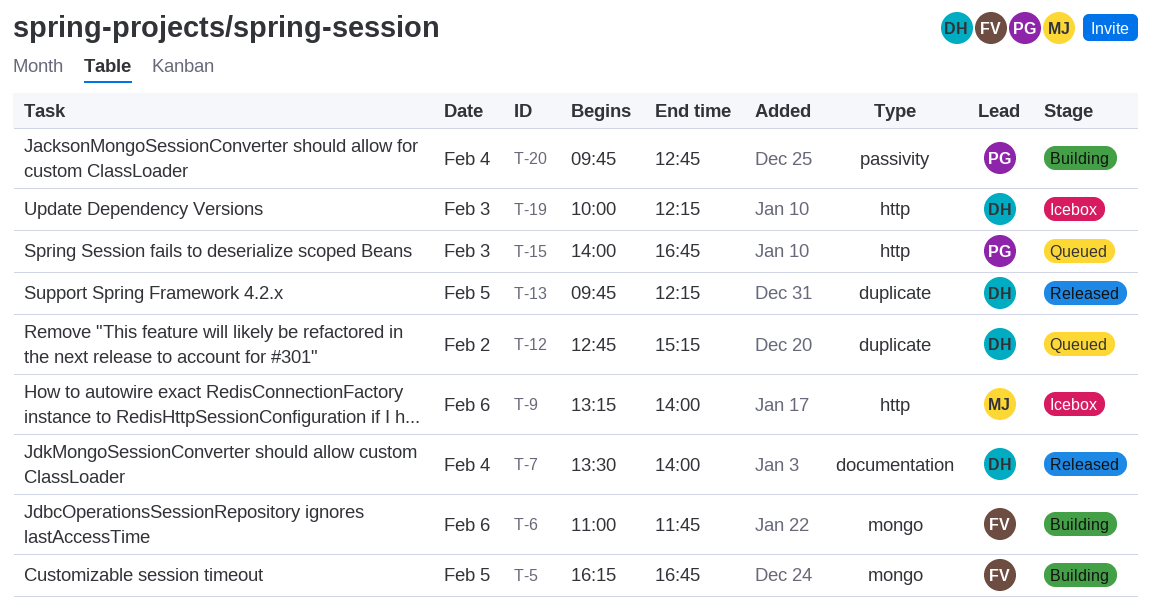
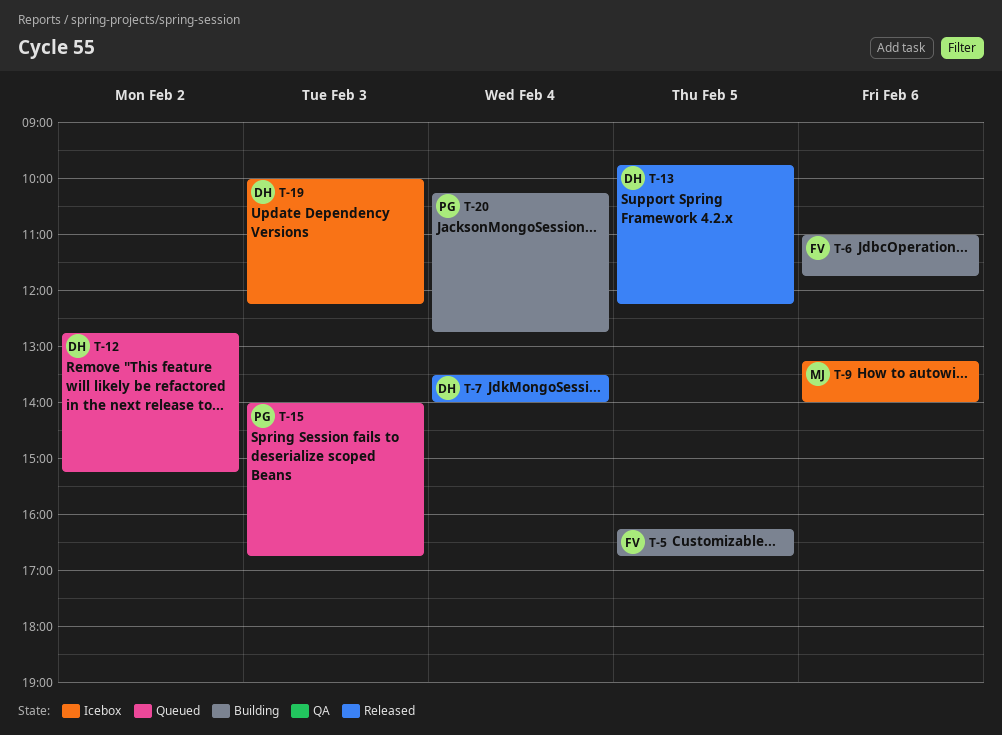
T-20, begins: 09:45 -> 10:15

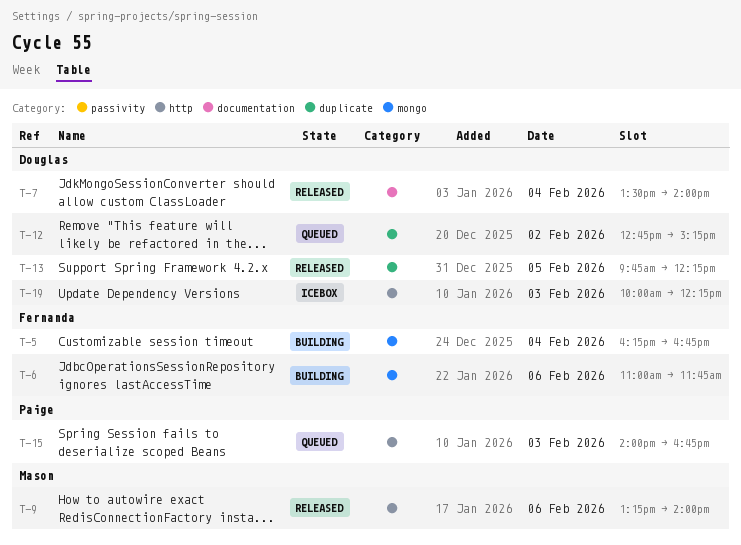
T-5, day: Feb 5 -> Feb 4
T-9, status: Icebox -> Released
T-20: present -> none

